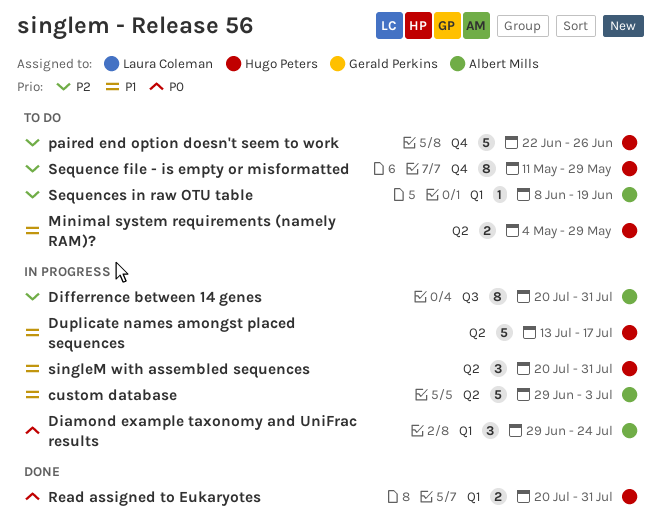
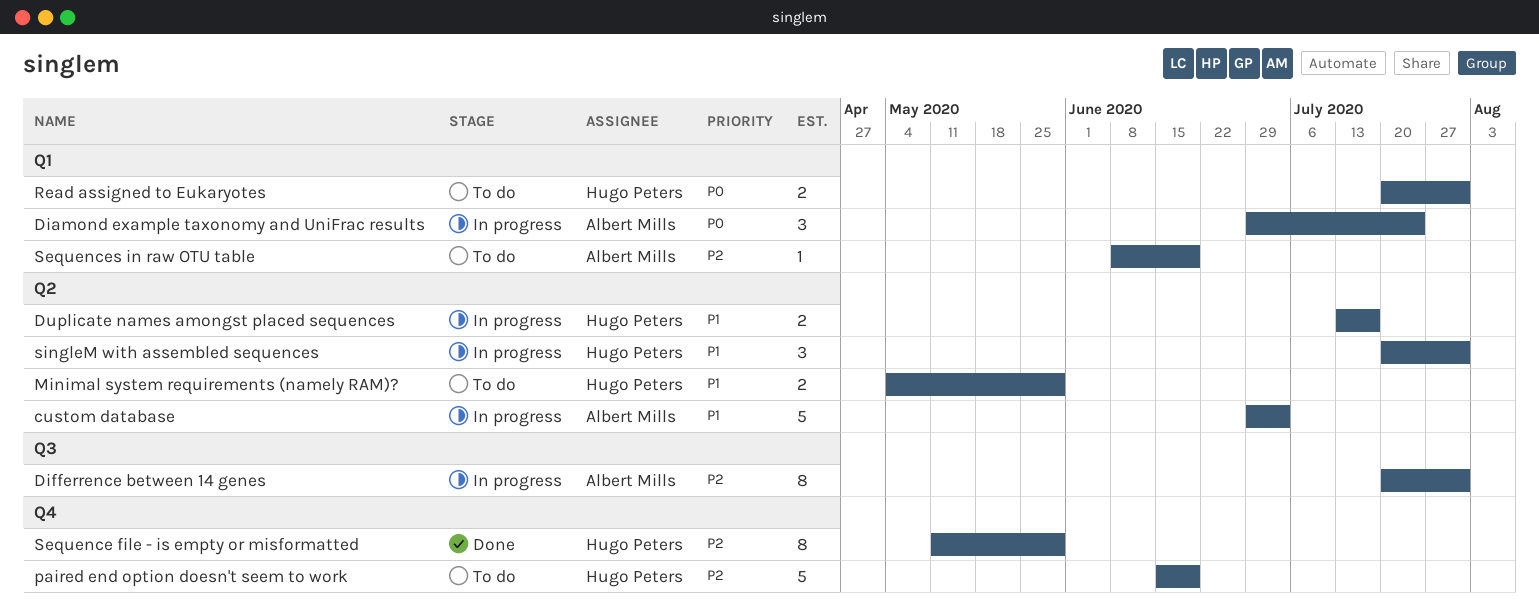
Duplicate names amongst placed sequences, estimate: 5 -> 2
paired end option doesn't seem to work, start: Jun 22 -> Jun 15
paired end option doesn't seem to work, due: Jun 26 -> Jun 19
Read assigned to Eukaryotes, status: Done -> To do
Sequence file - is empty or misformatted, status: To do -> Done

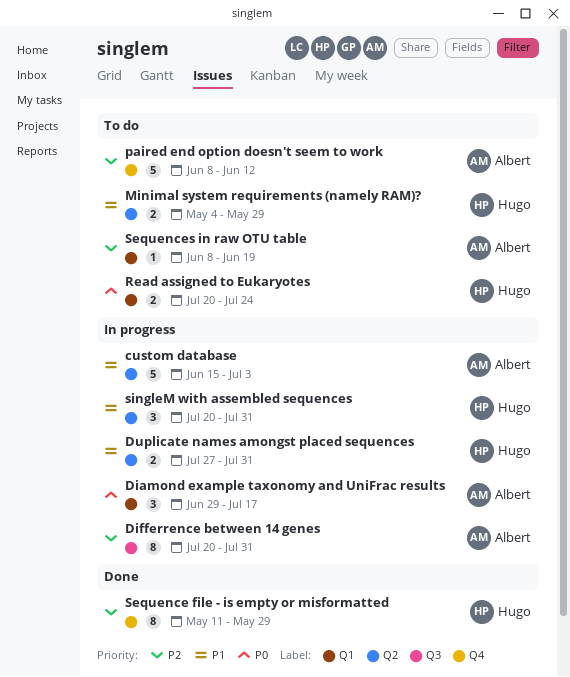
custom database, start: Jun 29 -> Jun 15
Diamond example taxonomy and UniFrac results, due: Jul 24 -> Jul 17
Duplicate names amongst placed sequences, start: Jul 13 -> Jul 27
Duplicate names amongst placed sequences, due: Jul 17 -> Jul 31
paired end option doesn't seem to work, owner: Hugo Peters -> Albert Mills
paired end option doesn't seem to work, start: Jun 15 -> Jun 8
paired end option doesn't seem to work, due: Jun 19 -> Jun 12
Read assigned to Eukaryotes, due: Jul 31 -> Jul 24

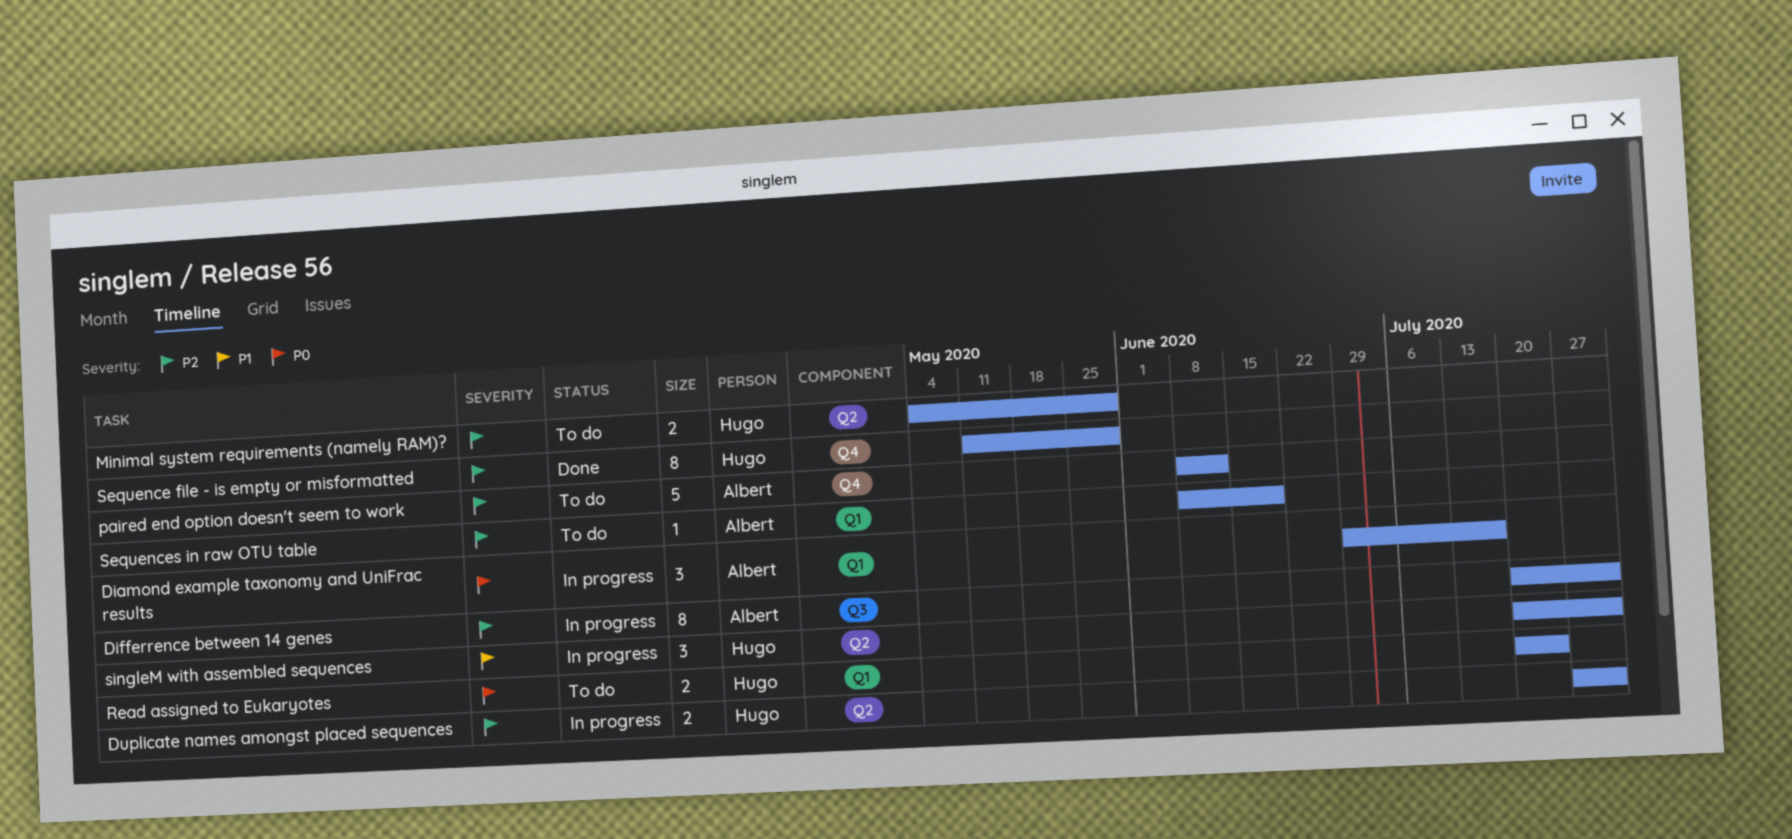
custom database: present -> none
Duplicate names amongst placed sequences, priority: P1 -> P2
Minimal system requirements (namely RAM)?, priority: P1 -> P2

